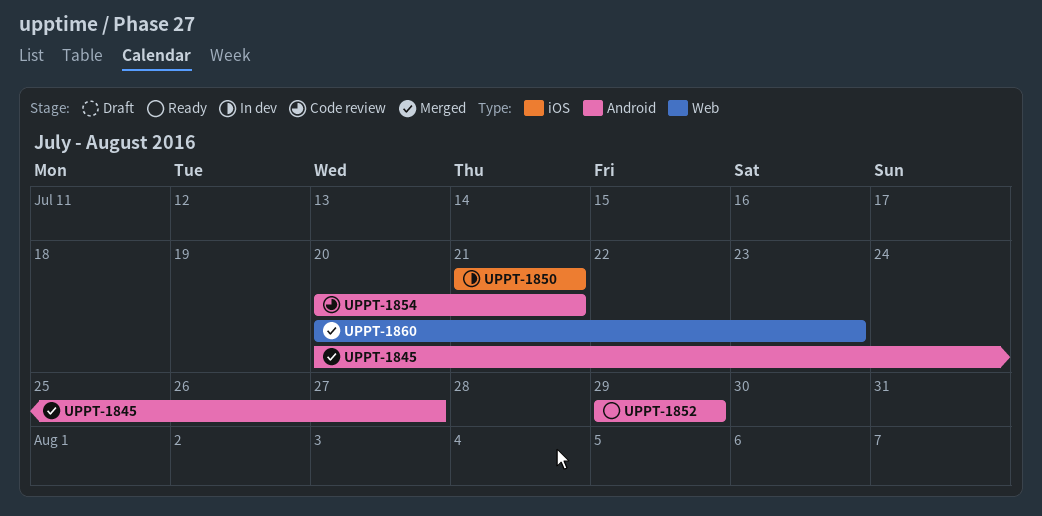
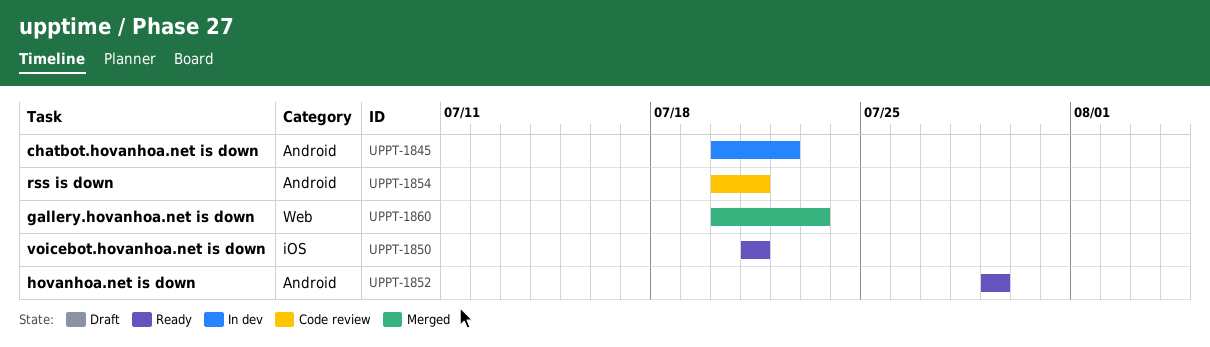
UPPT-1845, status: Merged -> In dev
UPPT-1845, due: Jul 27 -> Jul 22
UPPT-1850, status: In dev -> Ready

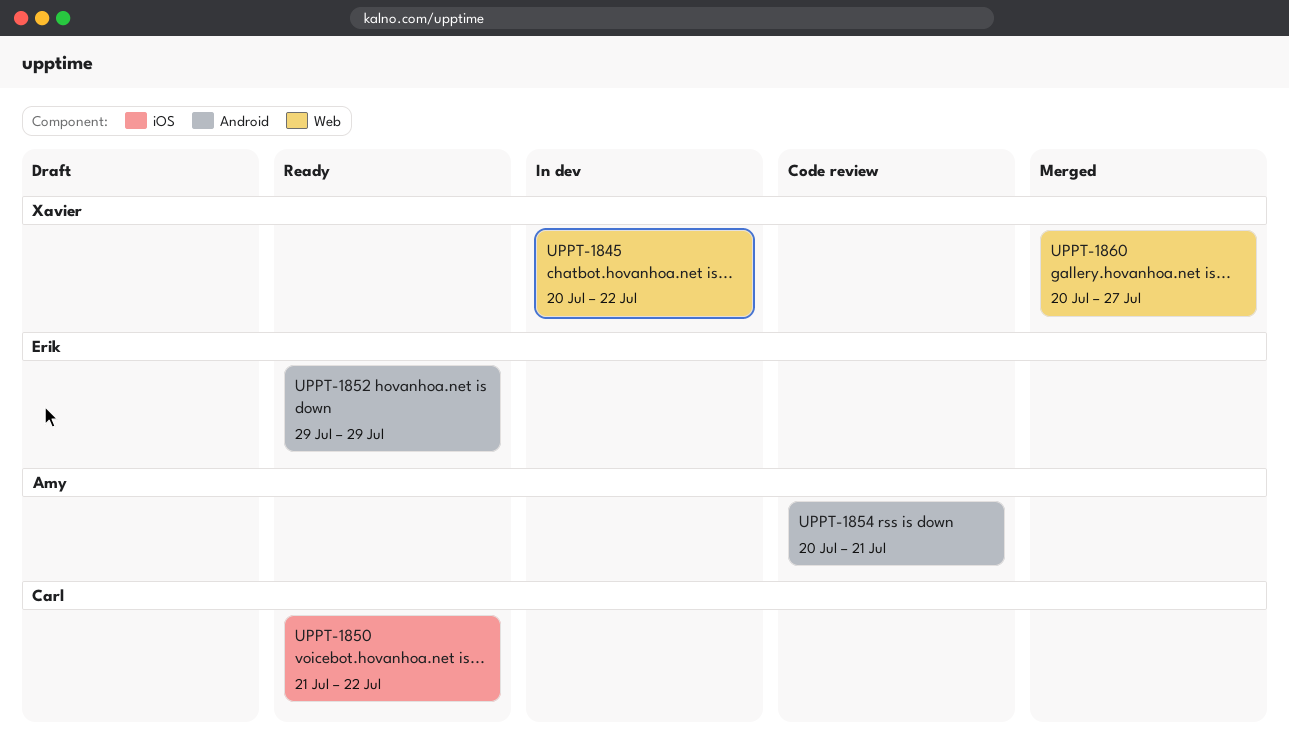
UPPT-1845, label: Android -> Web
UPPT-1850, due: Jul 21 -> Jul 22
UPPT-1860, due: Jul 23 -> Jul 27

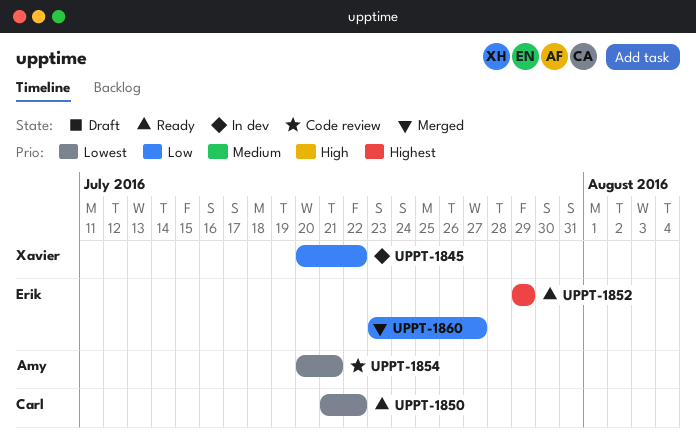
UPPT-1860, owner: Xavier -> Erik
UPPT-1860, start: Jul 20 -> Jul 23

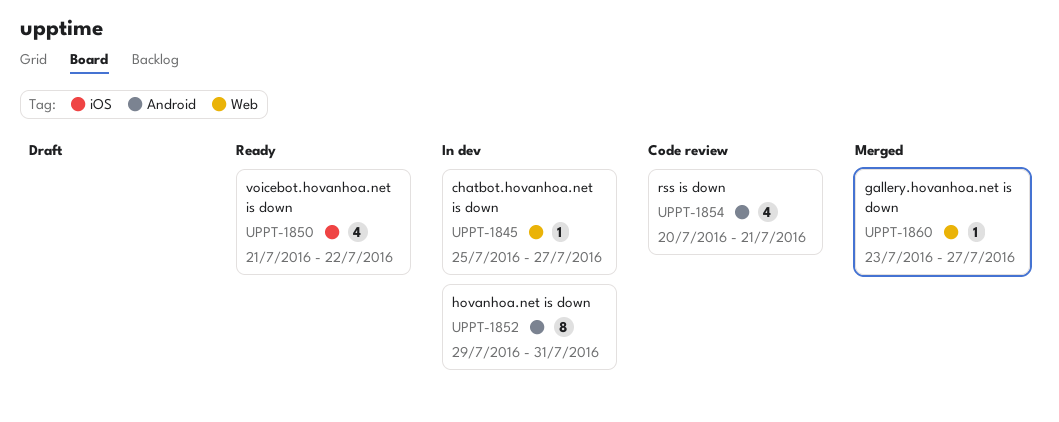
UPPT-1845, start: Jul 20 -> Jul 25
UPPT-1845, due: Jul 22 -> Jul 27
UPPT-1852, status: Ready -> In dev
UPPT-1852, due: Jul 29 -> Jul 31

